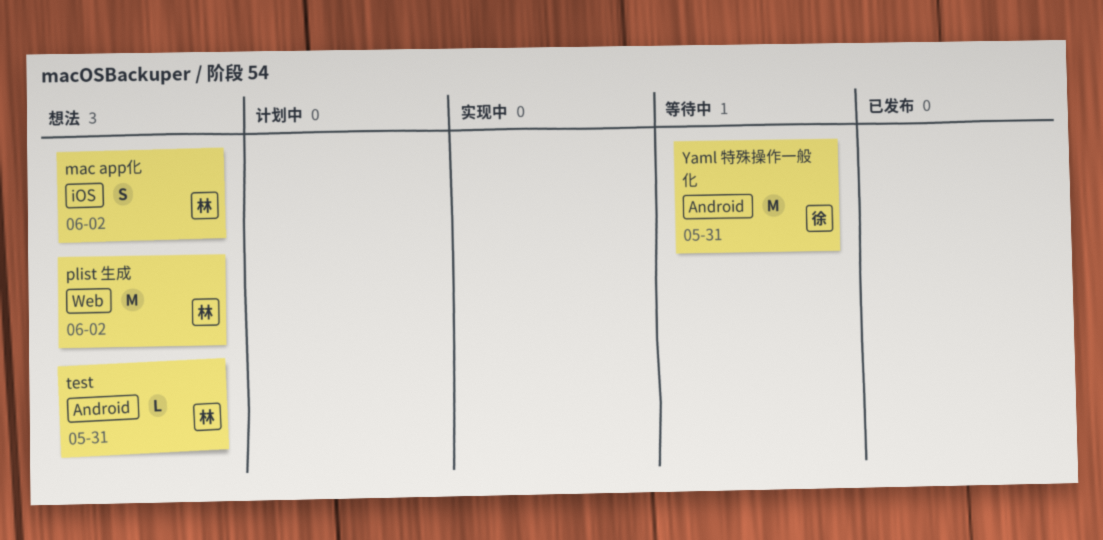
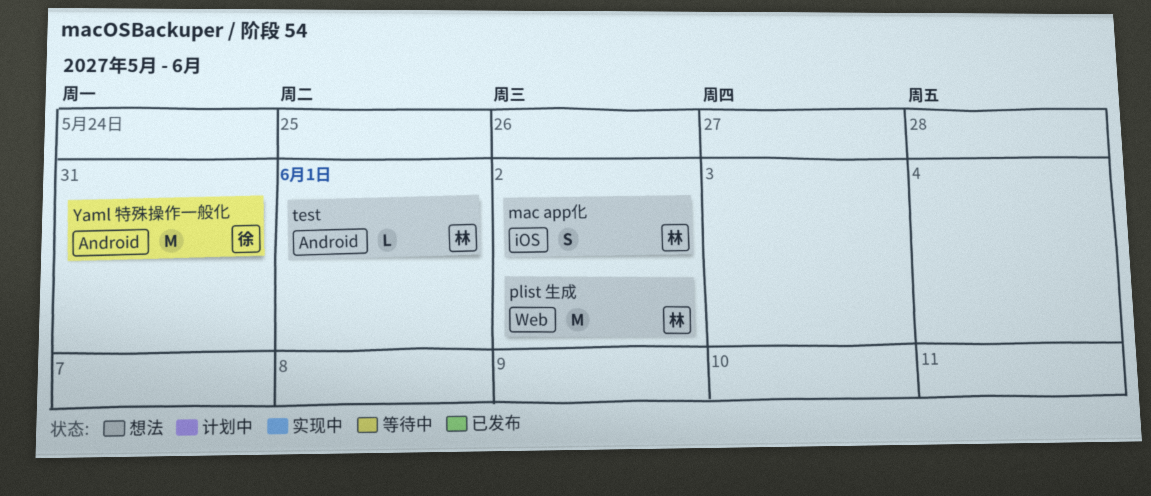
test, due: May 31 -> Jun 1

